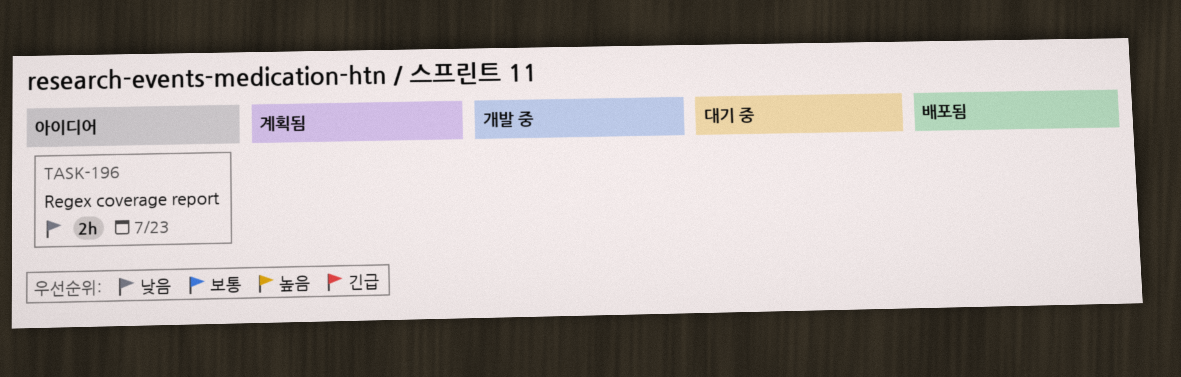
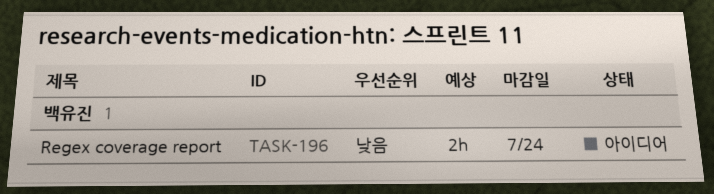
TASK-196, due: Jul 23 -> Jul 24

